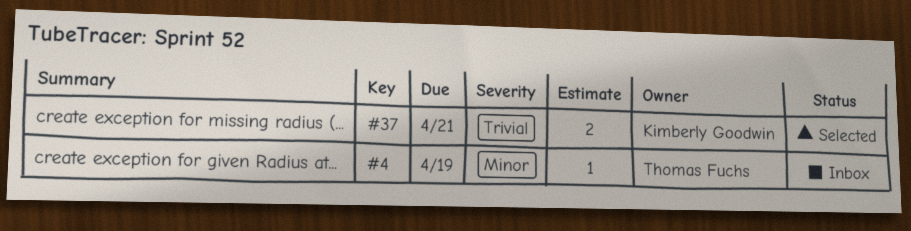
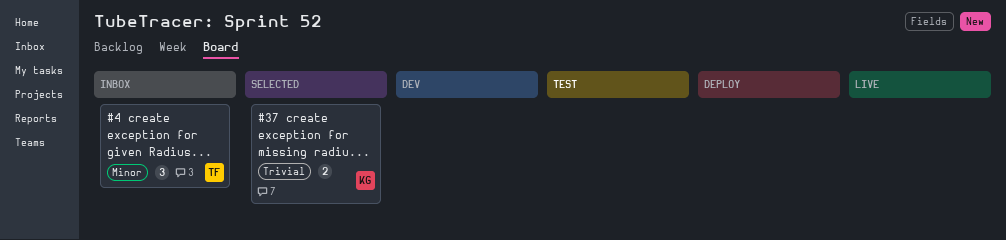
#4, estimate: 1 -> 3

